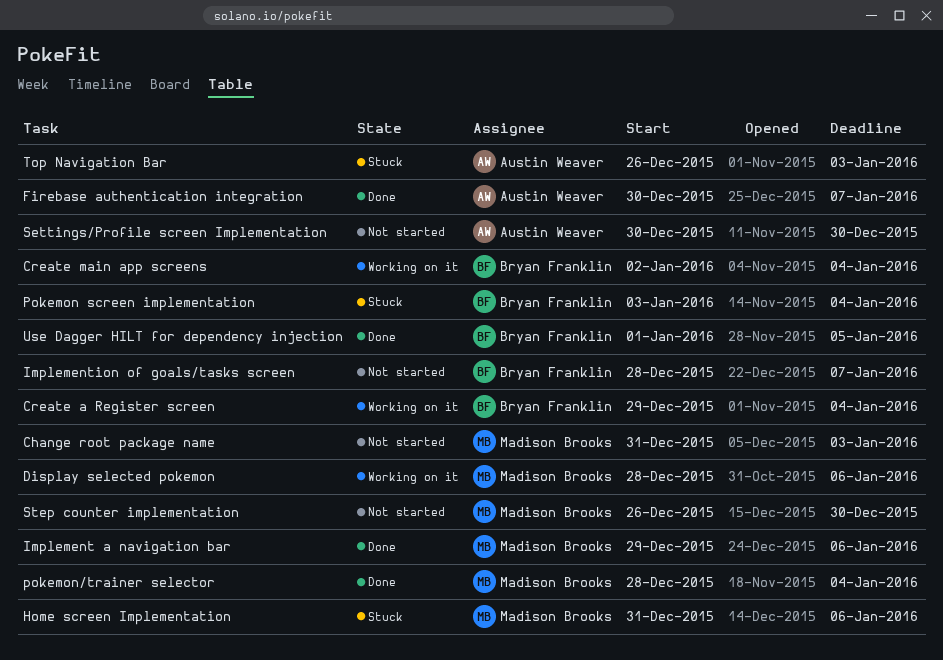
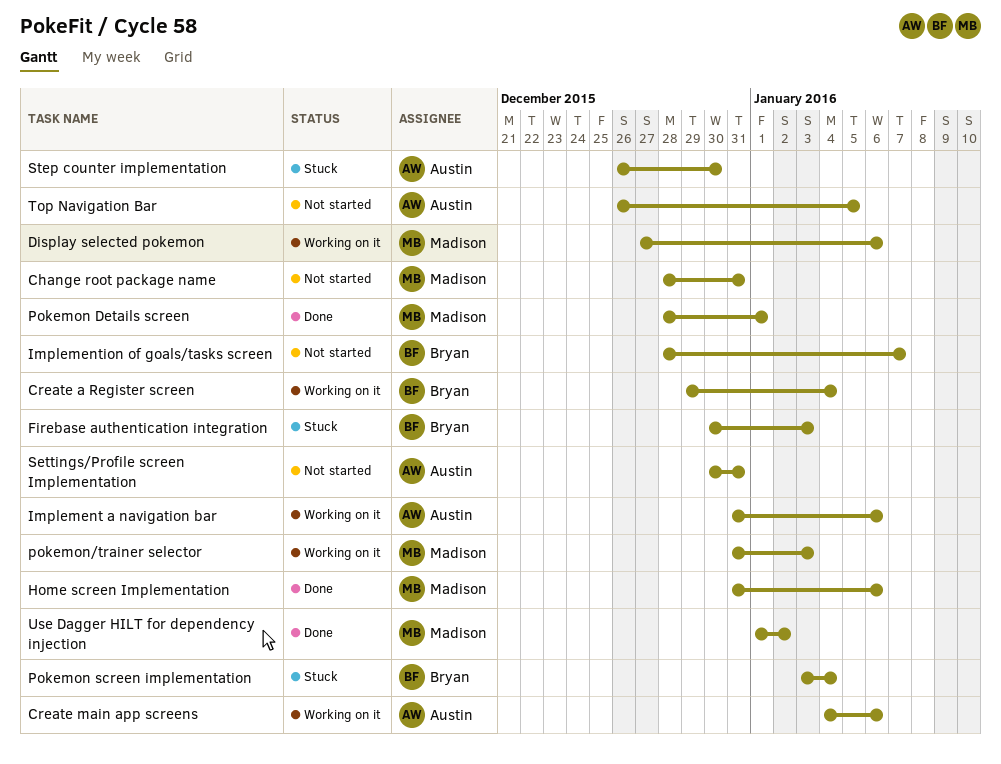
Change root package name, start: Dec 31 -> Dec 28
Change root package name, due: Jan 3 -> Dec 31
Create main app screens, owner: Bryan Franklin -> Austin Weaver
Create main app screens, start: Jan 2 -> Jan 4
Create main app screens, due: Jan 4 -> Jan 6
Display selected pokemon, start: Dec 28 -> Dec 27
Firebase authentication integration, status: Done -> Stuck
Firebase authentication integration, owner: Austin Weaver -> Bryan Franklin
Firebase authentication integration, due: Jan 7 -> Jan 3
Home screen Implementation, status: Stuck -> Done
Implement a navigation bar, status: Done -> Working on it
Implement a navigation bar, owner: Madison Brooks -> Austin Weaver
Implement a navigation bar, start: Dec 29 -> Dec 31
Pokemon Details screen: none -> present
pokemon/trainer selector, status: Done -> Working on it
pokemon/trainer selector, start: Dec 28 -> Dec 31
pokemon/trainer selector, due: Jan 4 -> Jan 3
Settings/Profile screen Implementation, due: Dec 30 -> Dec 31
Step counter implementation, status: Not started -> Stuck
Step counter implementation, owner: Madison Brooks -> Austin Weaver
Top Navigation Bar, status: Stuck -> Not started
Top Navigation Bar, due: Jan 3 -> Jan 5
Use Dagger HILT for dependency injection, owner: Bryan Franklin -> Madison Brooks
Use Dagger HILT for dependency injection, due: Jan 5 -> Jan 2

